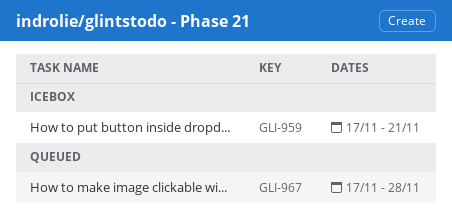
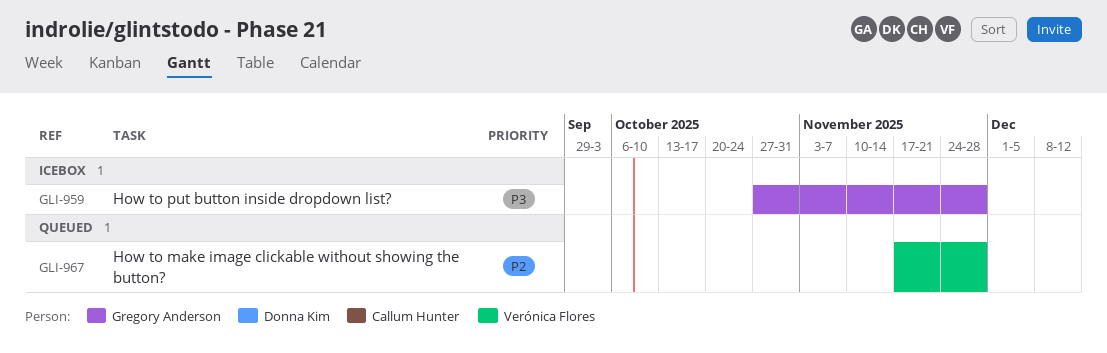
GLI-959, start: Nov 17 -> Oct 27
GLI-959, due: Nov 21 -> Nov 28

